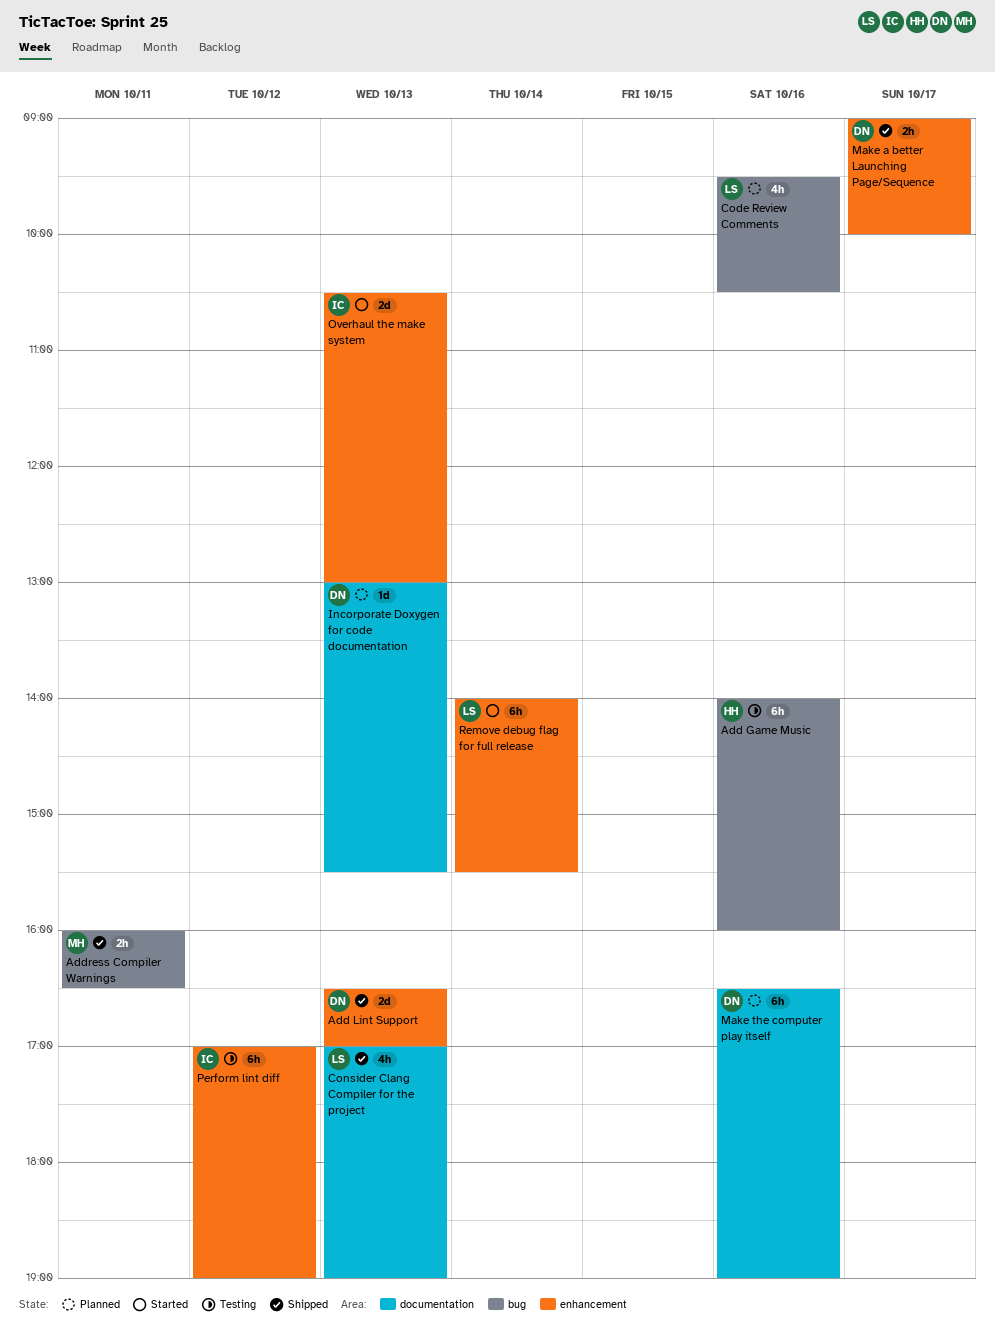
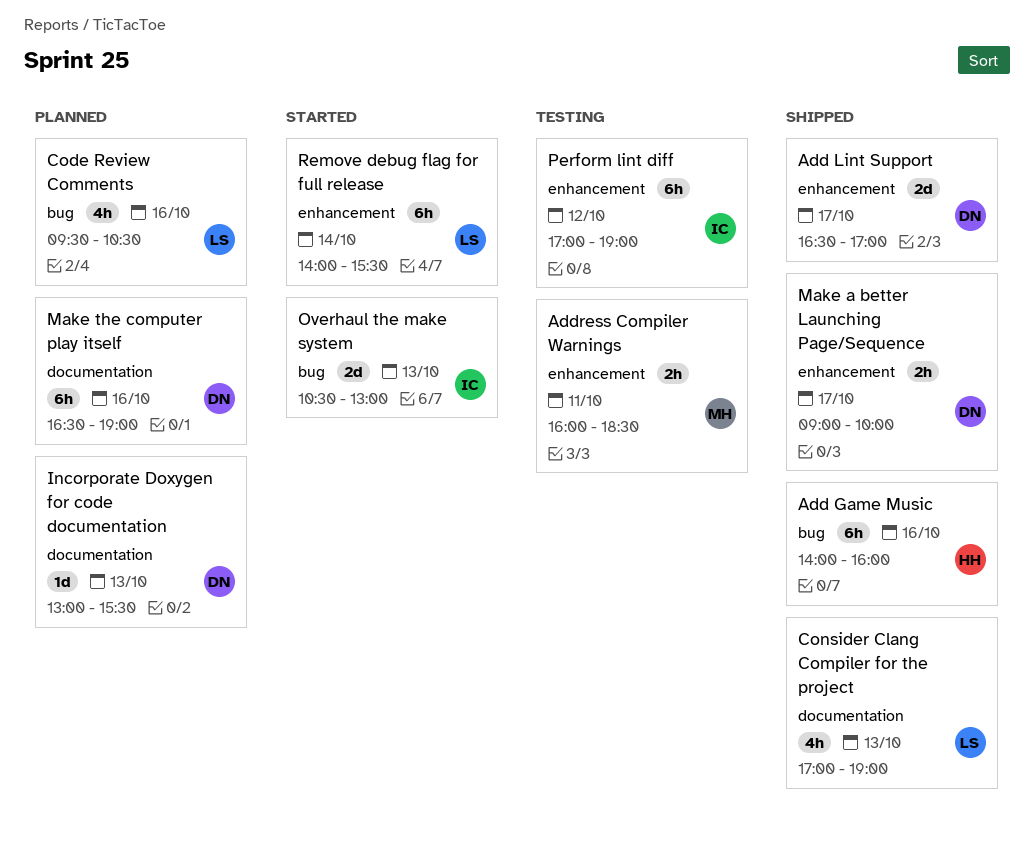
Add Game Music, status: Testing -> Shipped
Add Lint Support, day: Oct 13 -> Oct 17
Address Compiler Warnings, status: Shipped -> Testing
Address Compiler Warnings, label: bug -> enhancement
Address Compiler Warnings, ends: 16:30 -> 18:30
Overhaul the make system, label: enhancement -> bug

